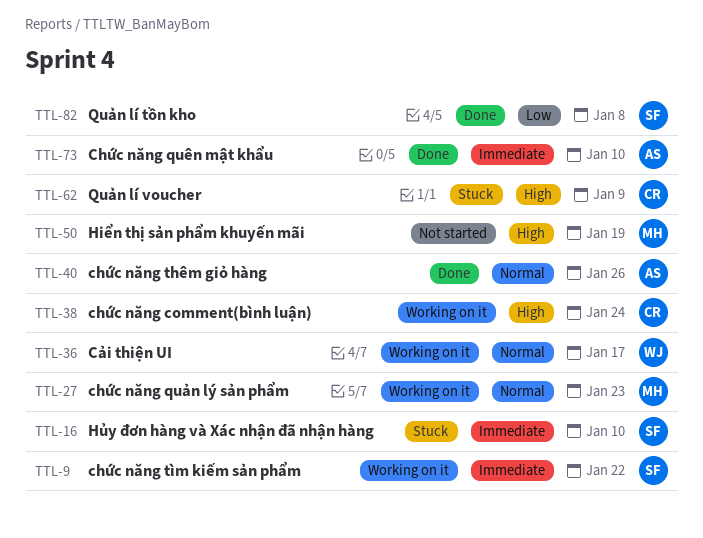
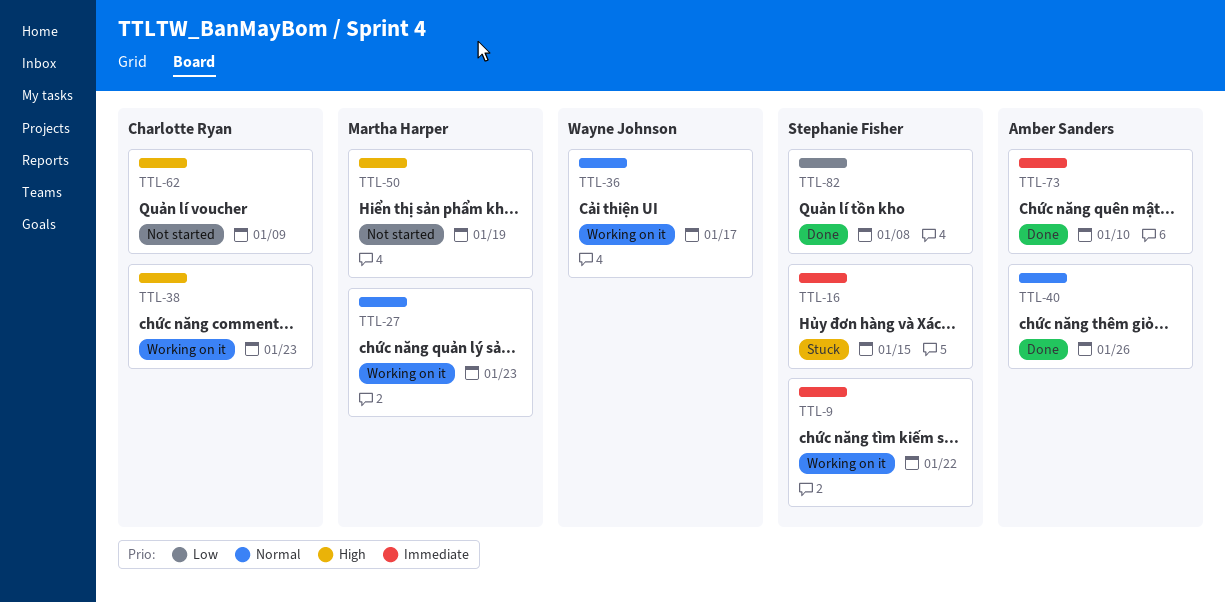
TTL-16, due: Jan 10 -> Jan 15
TTL-38, due: Jan 24 -> Jan 23
TTL-62, status: Stuck -> Not started

